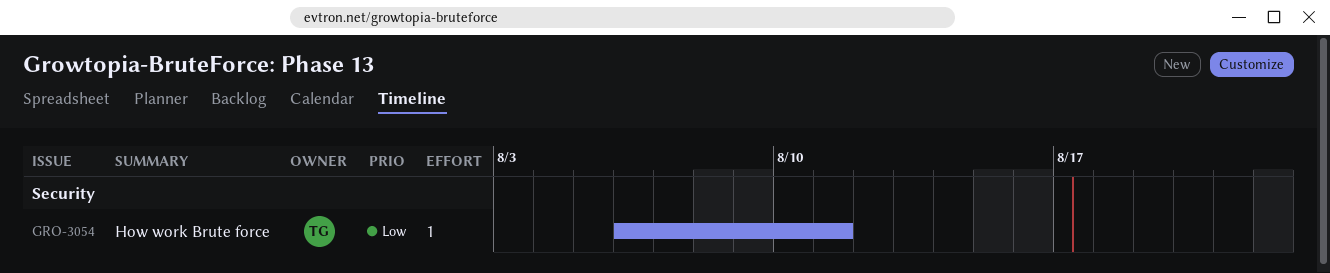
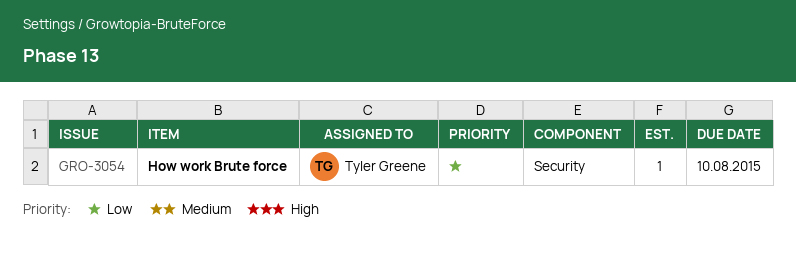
GRO-3054, due: Aug 11 -> Aug 10

